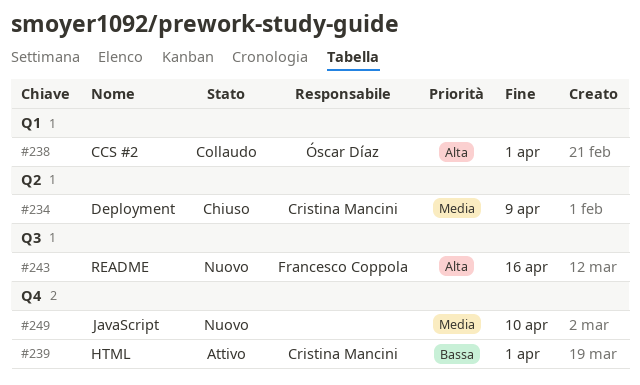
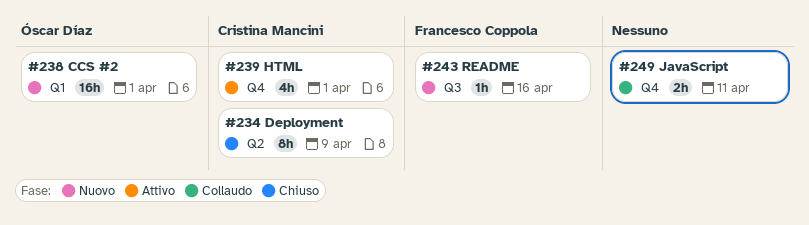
#238, status: Collaudo -> Nuovo
#249, status: Nuovo -> Collaudo
#249, due: Apr 10 -> Apr 11

